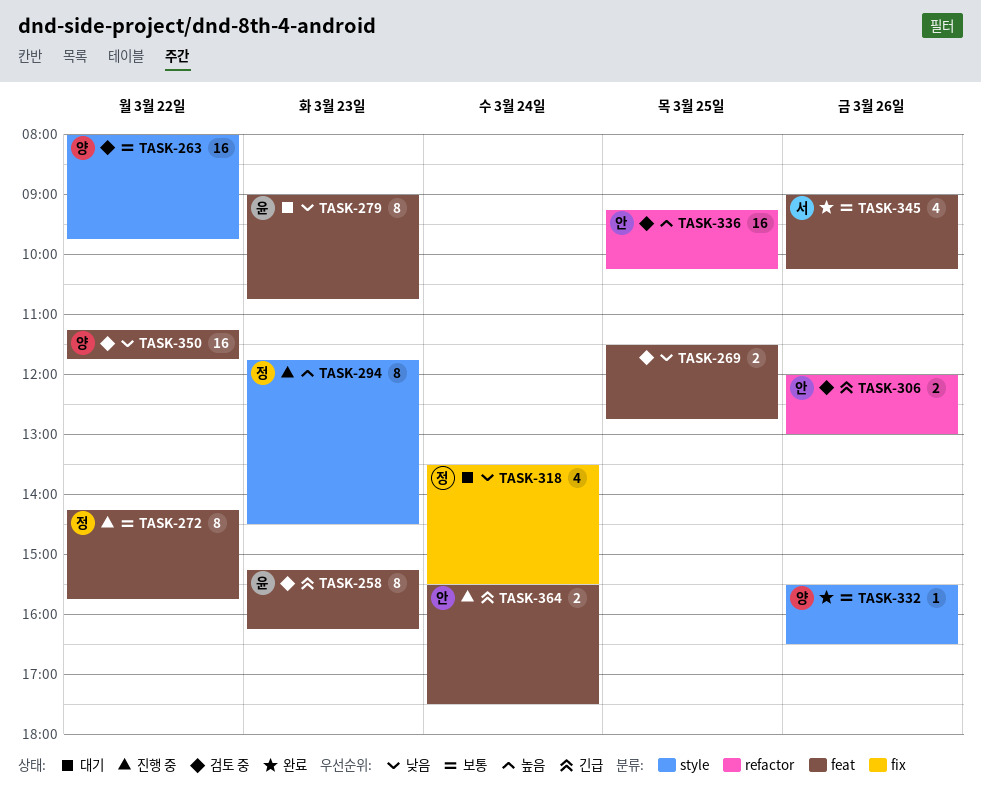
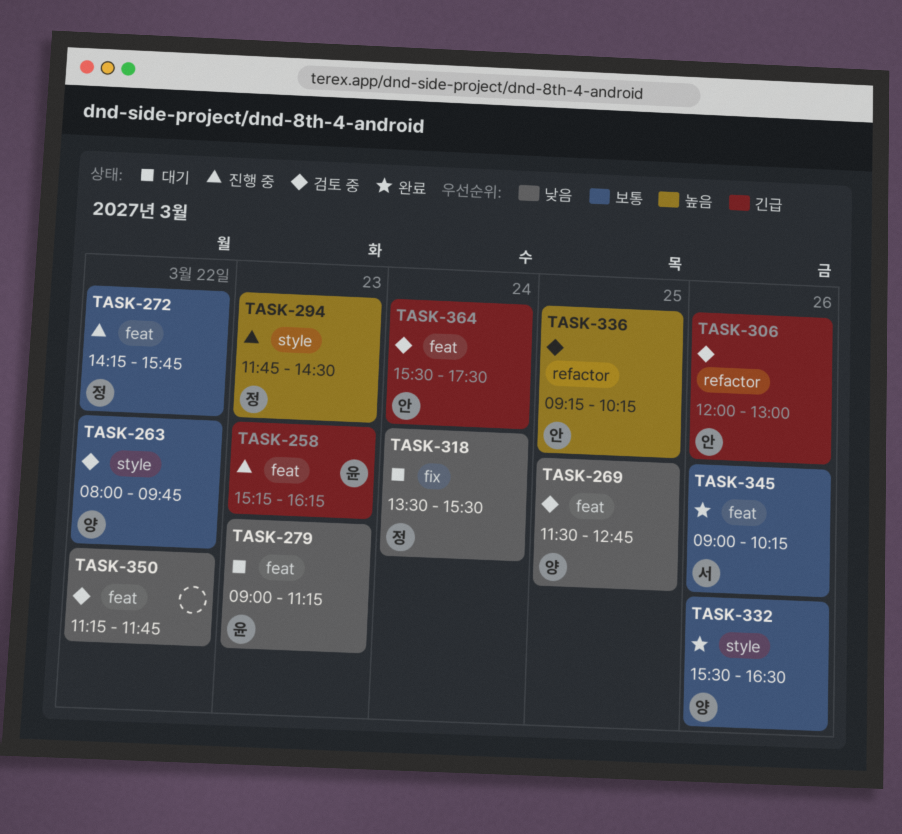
TASK-258, status: 검토 중 -> 진행 중
TASK-269, owner: none -> 양
TASK-279, ends: 10:45 -> 11:15
TASK-350, owner: 양 -> none
TASK-364, status: 진행 중 -> 검토 중

